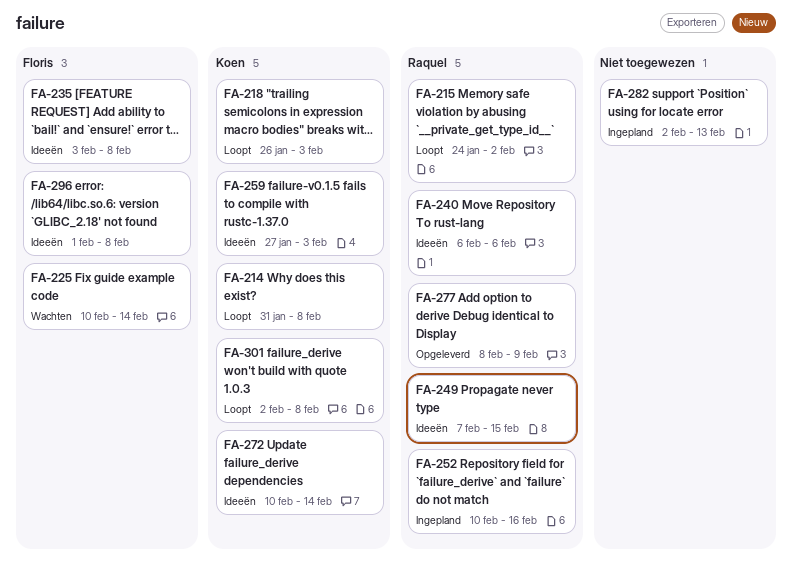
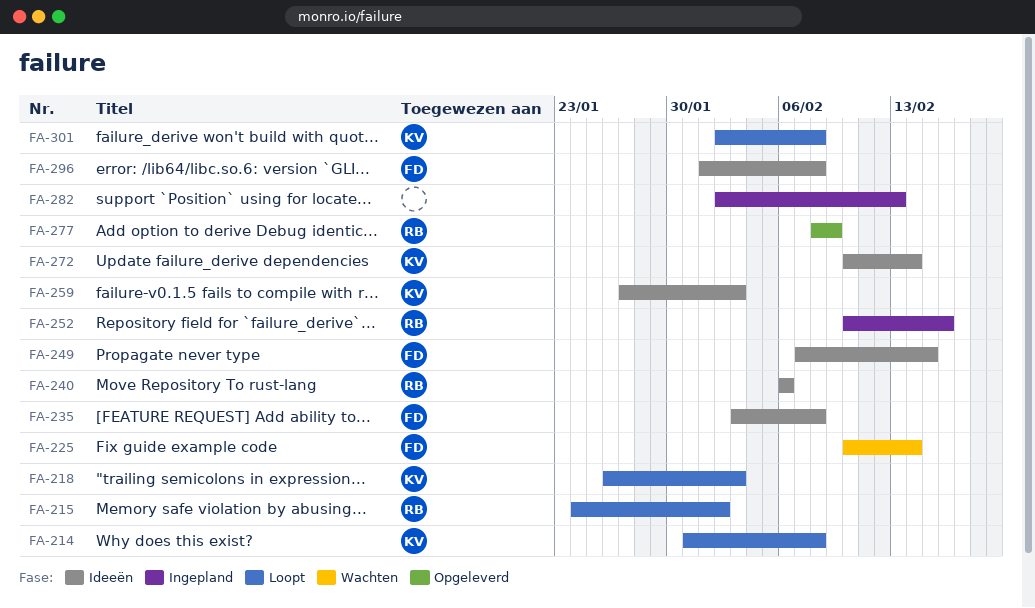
FA-249, owner: Raquel -> Floris

